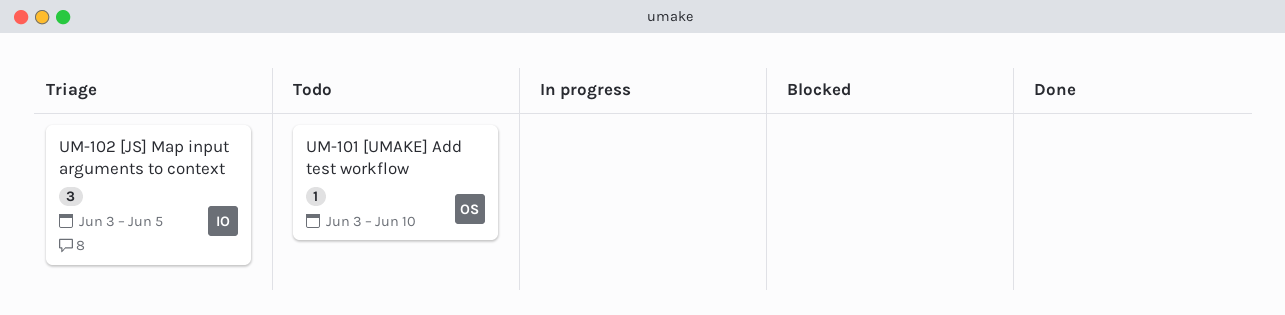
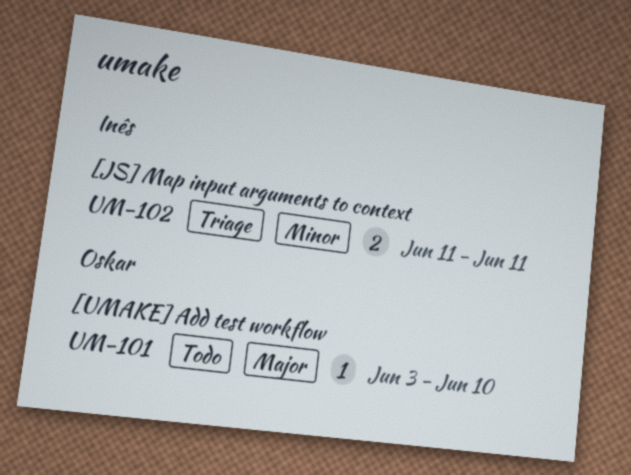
UM-102, estimate: 3 -> 2
UM-102, start: Jun 3 -> Jun 11
UM-102, due: Jun 5 -> Jun 11

